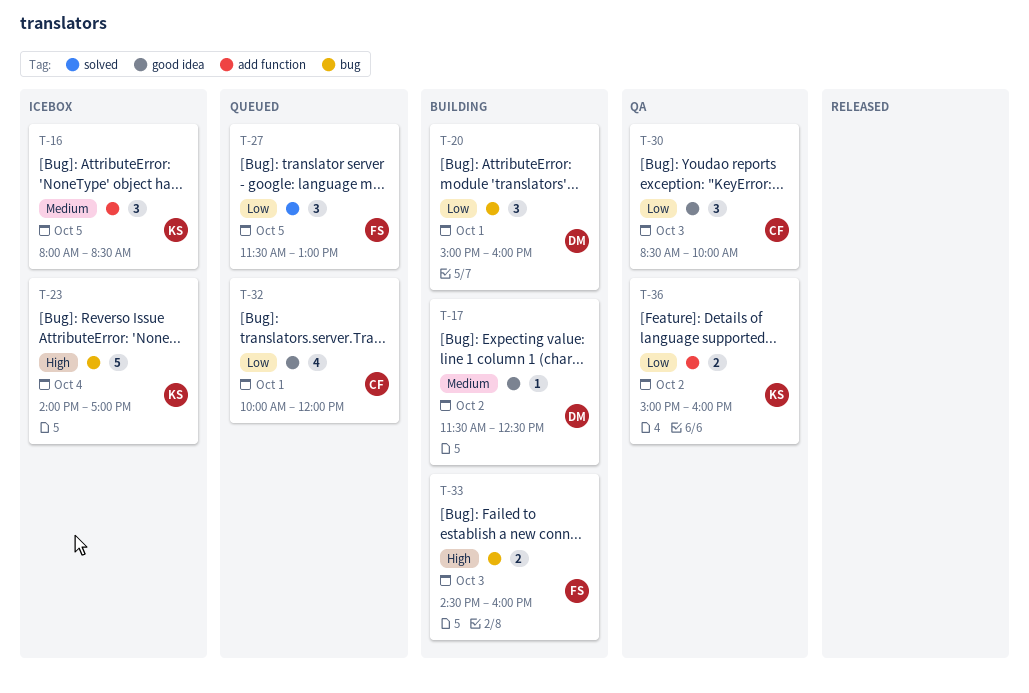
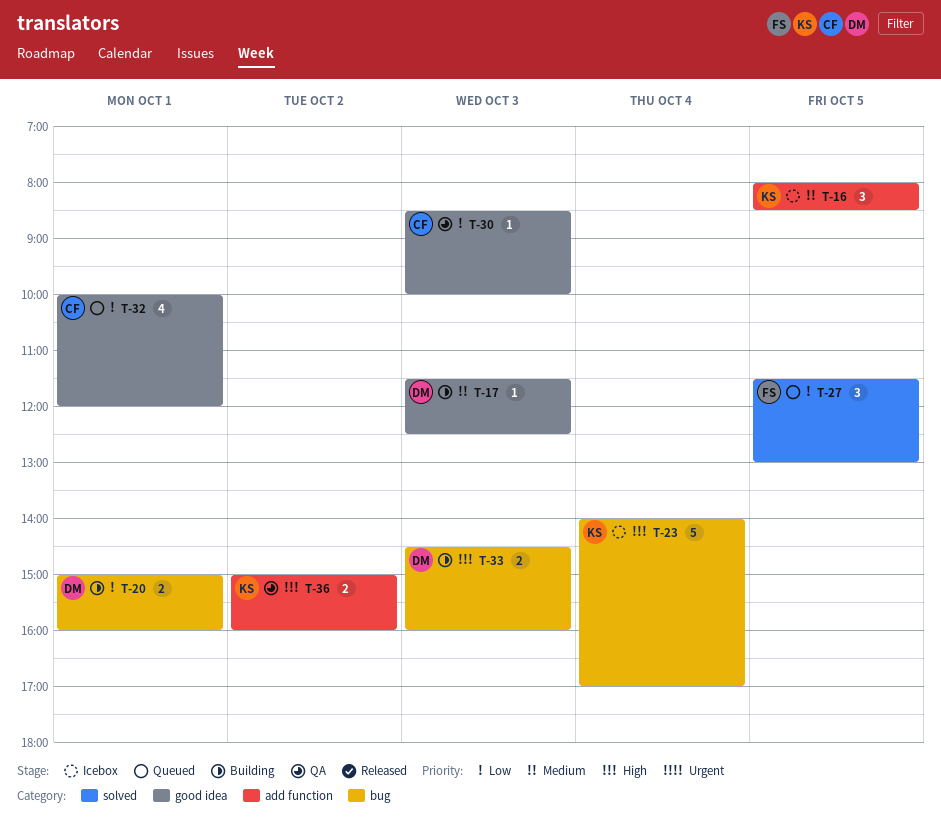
T-17, day: Oct 2 -> Oct 3
T-20, estimate: 3 -> 2
T-30, estimate: 3 -> 1
T-33, owner: FS -> DM
T-36, priority: Low -> High

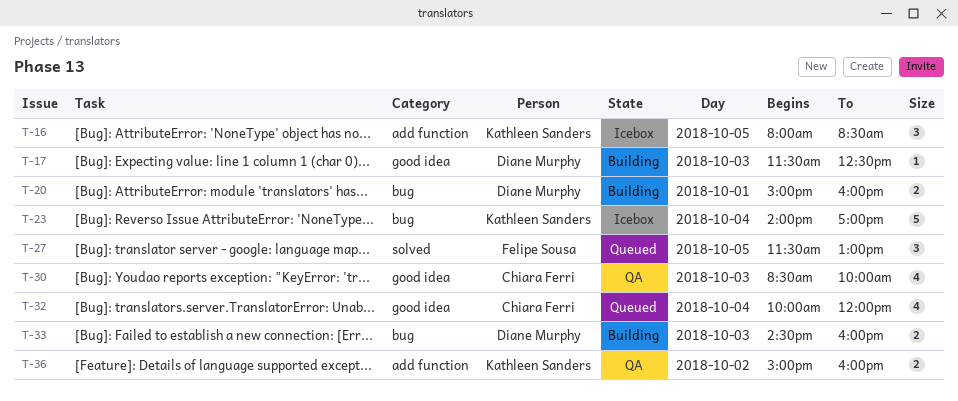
T-30, estimate: 1 -> 4
T-32, day: Oct 1 -> Oct 4

